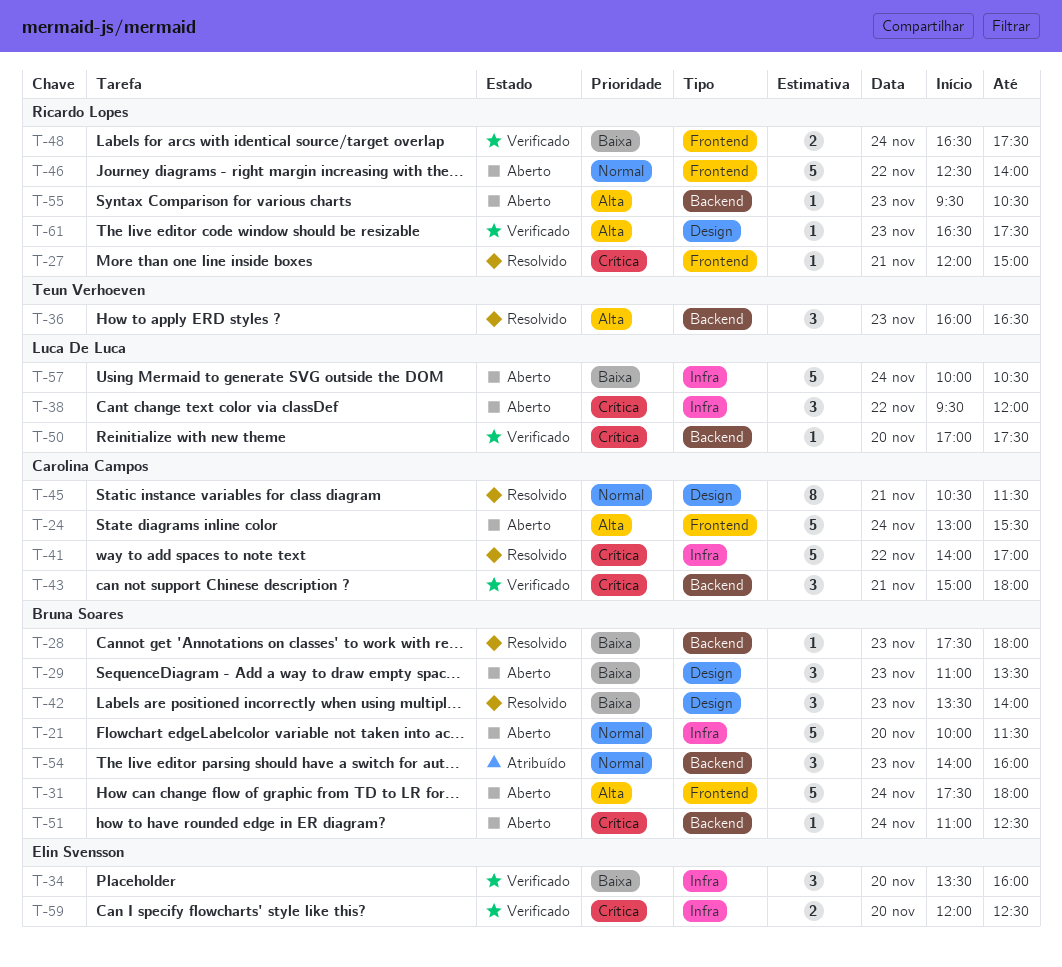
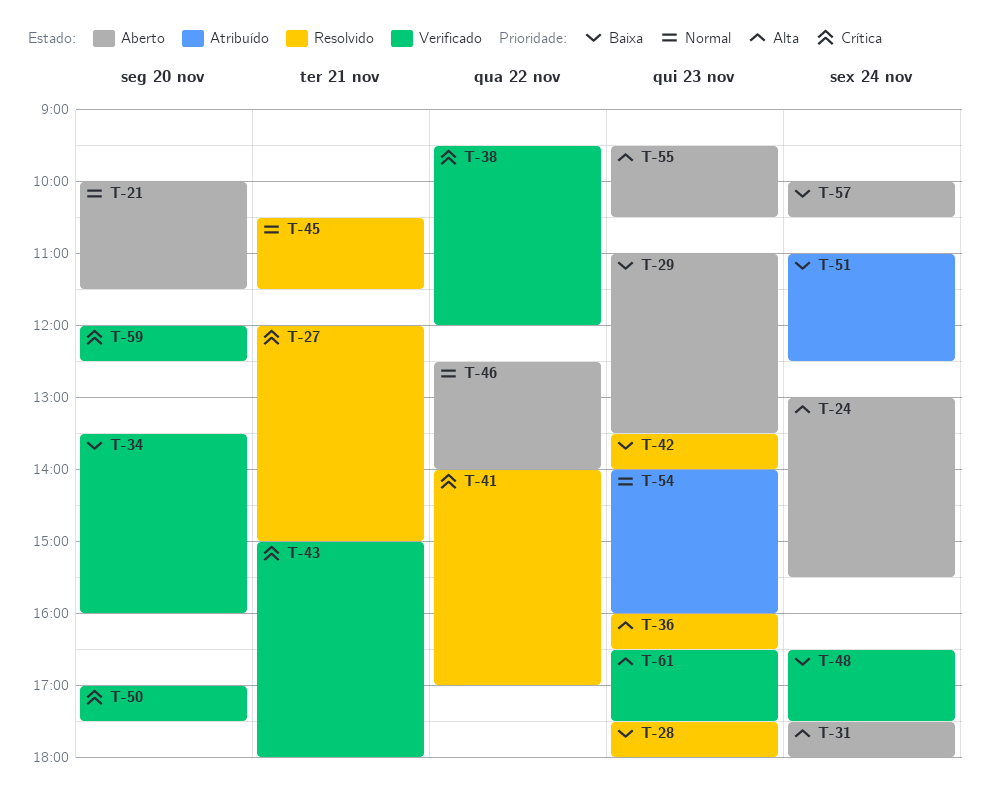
T-38, status: Aberto -> Verificado
T-51, status: Aberto -> Atribuído
T-51, priority: Crítica -> Baixa

